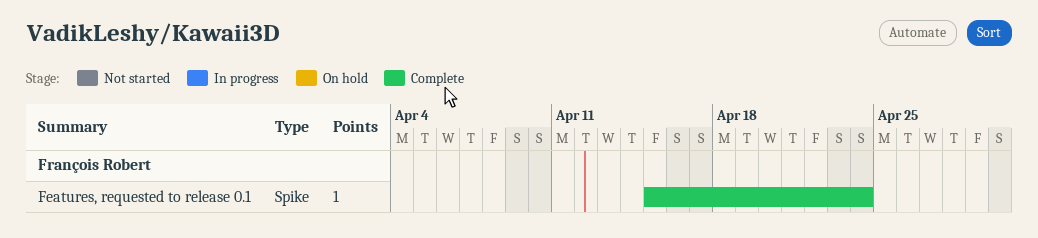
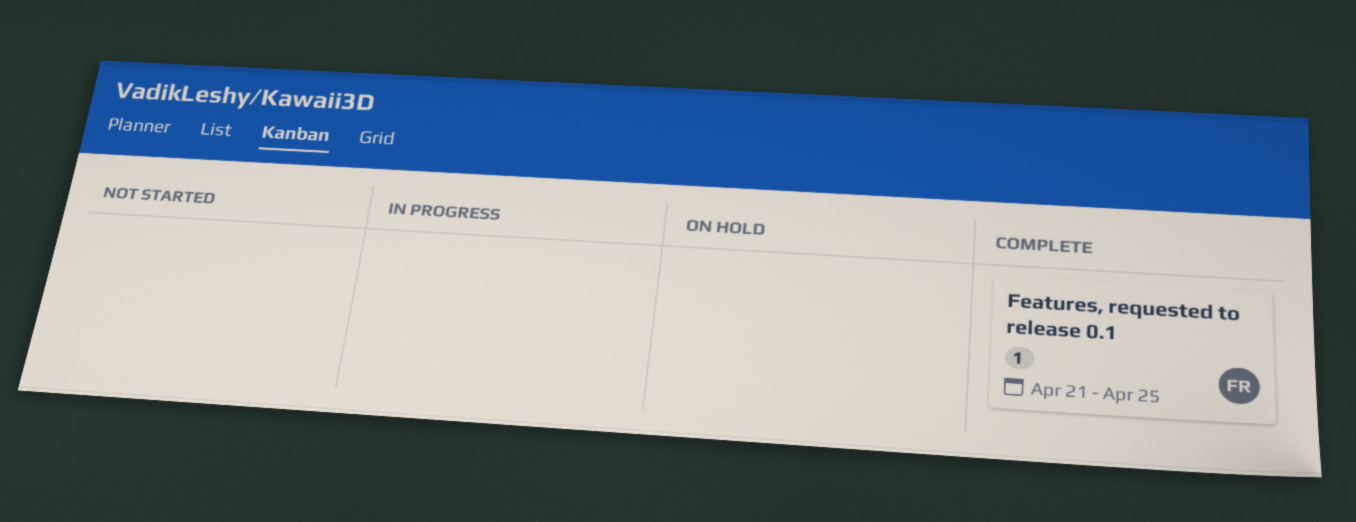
Features, requested to release 0.1, start: Apr 15 -> Apr 21
Features, requested to release 0.1, due: Apr 24 -> Apr 25

